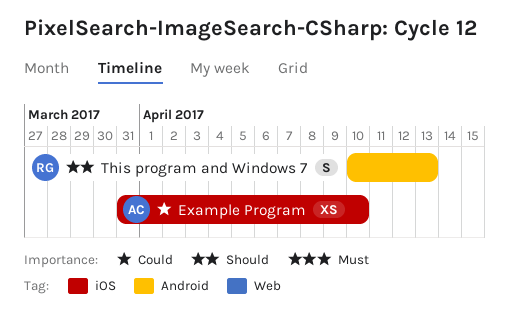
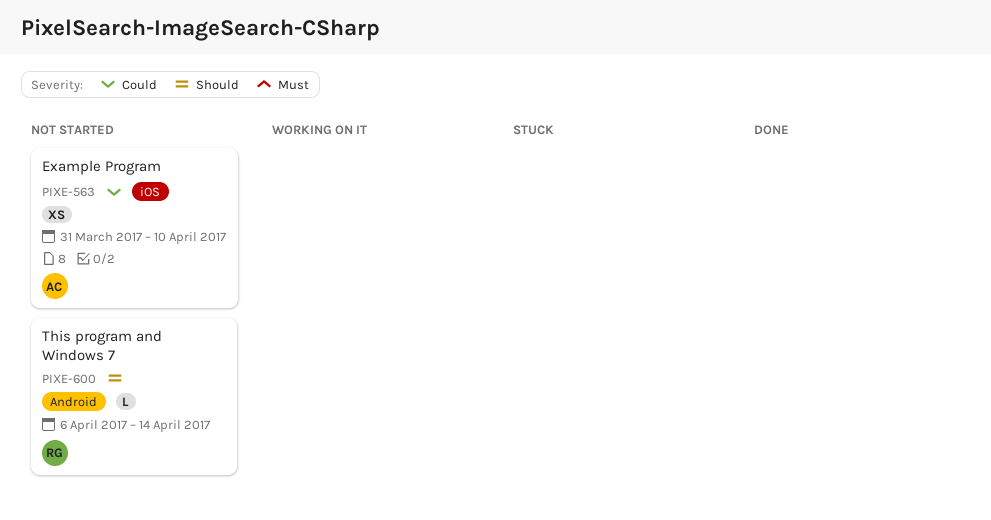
This program and Windows 7, estimate: S -> L
This program and Windows 7, start: Apr 10 -> Apr 6
This program and Windows 7, due: Apr 13 -> Apr 14

